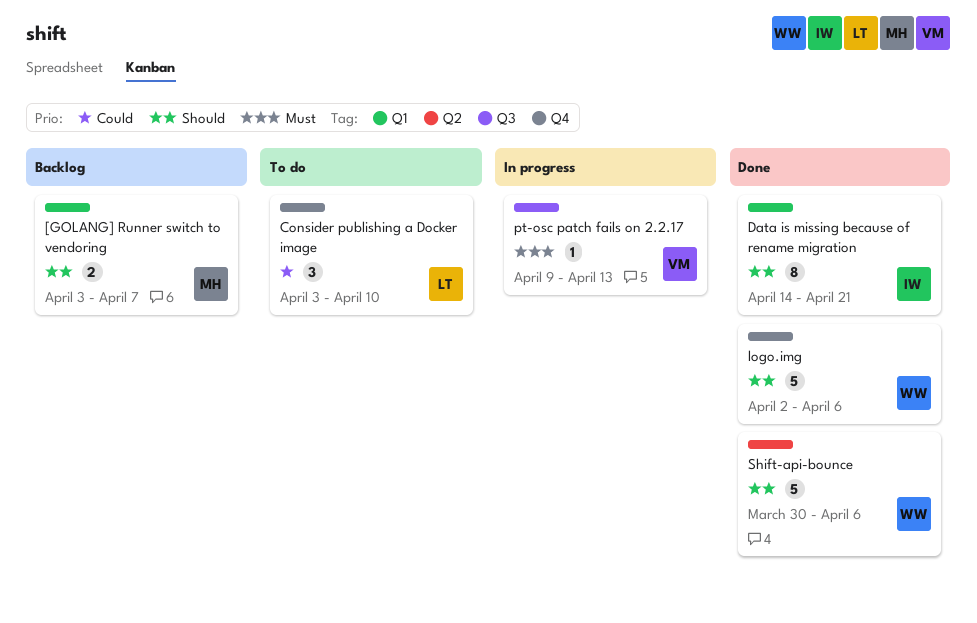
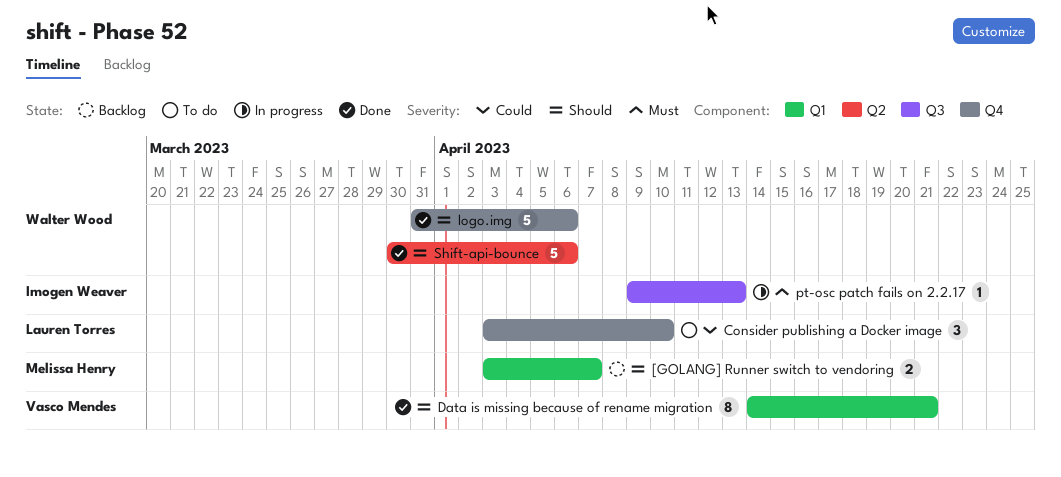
Data is missing because of rename migration, owner: Imogen Weaver -> Vasco Mendes
logo.img, start: Apr 2 -> Mar 31
pt-osc patch fails on 2.2.17, owner: Vasco Mendes -> Imogen Weaver

